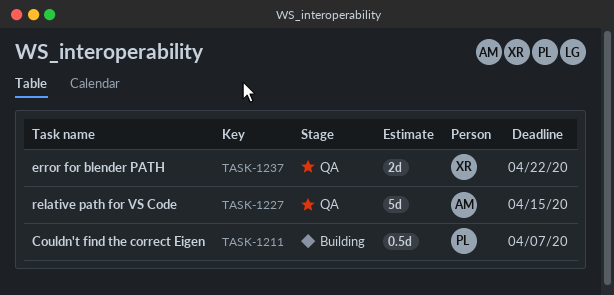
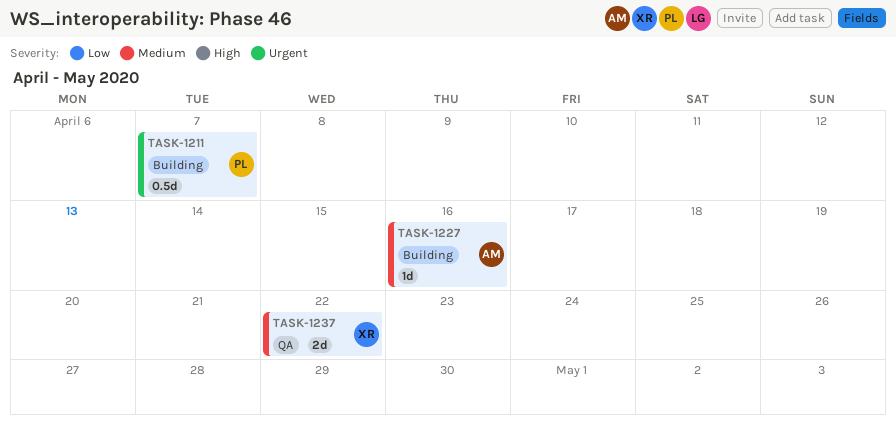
TASK-1227, status: QA -> Building
TASK-1227, estimate: 5d -> 1d
TASK-1227, due: Apr 15 -> Apr 16

